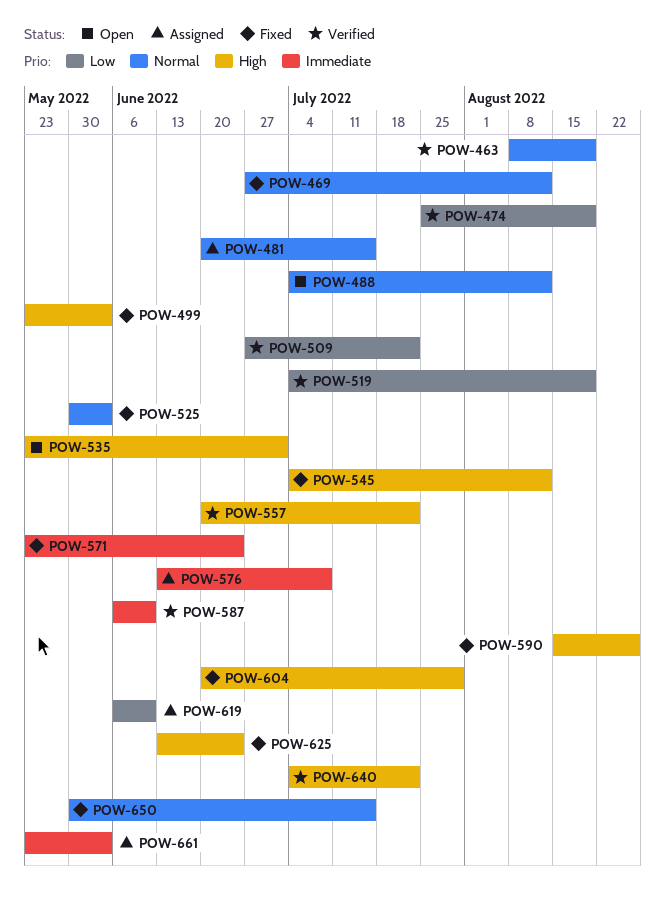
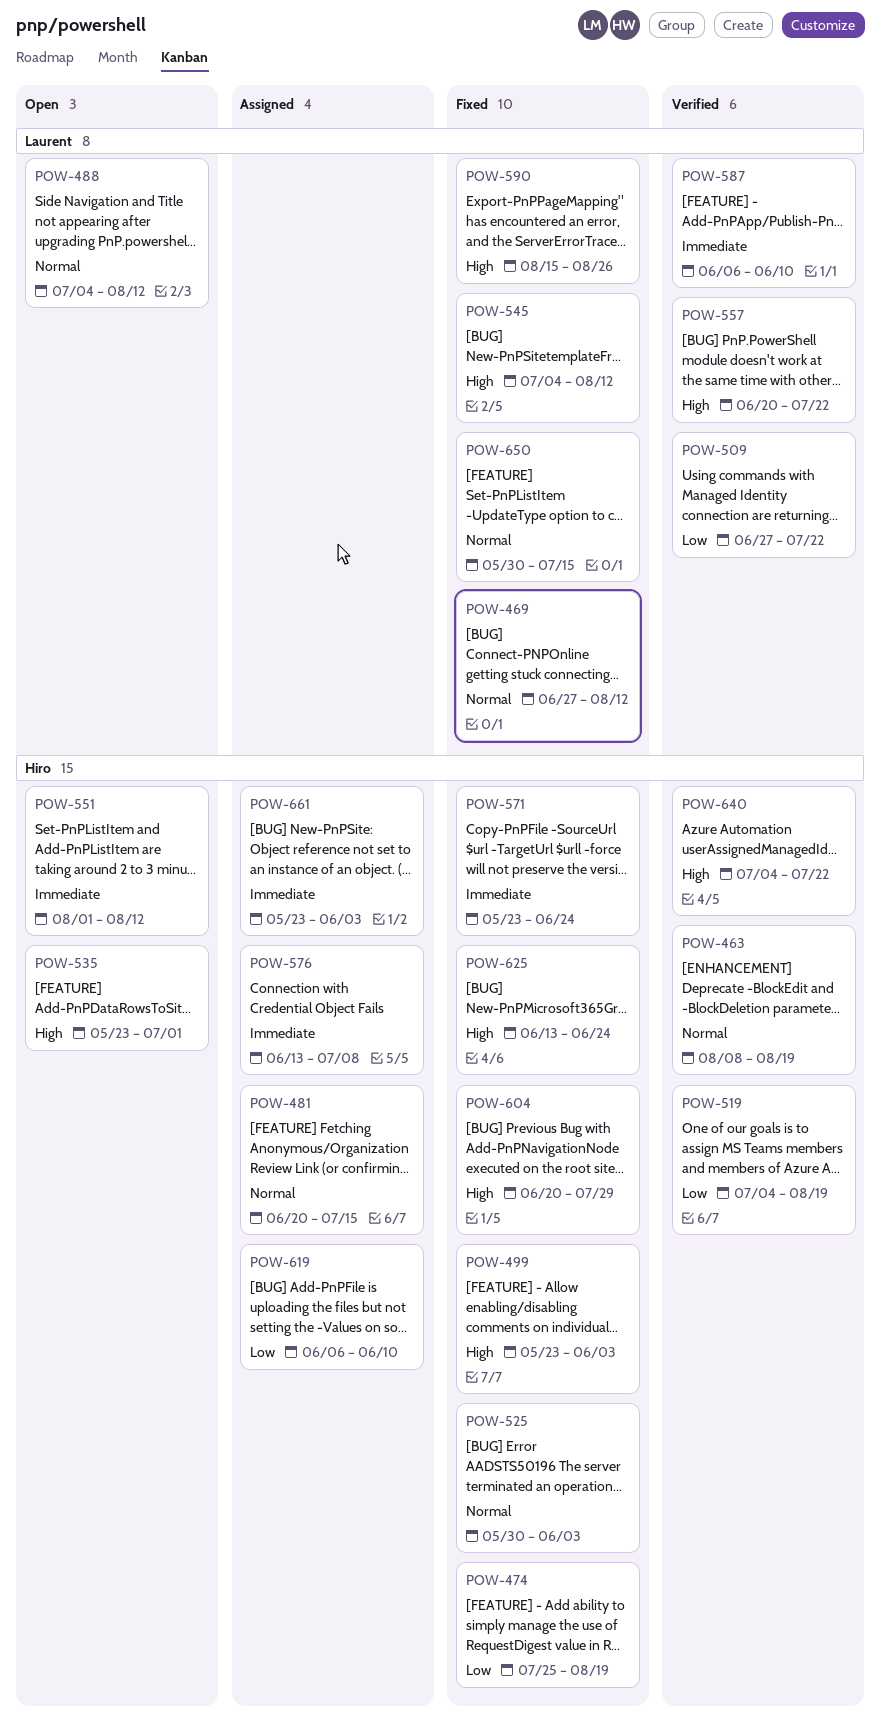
POW-474, status: Verified -> Fixed
POW-551: none -> present

